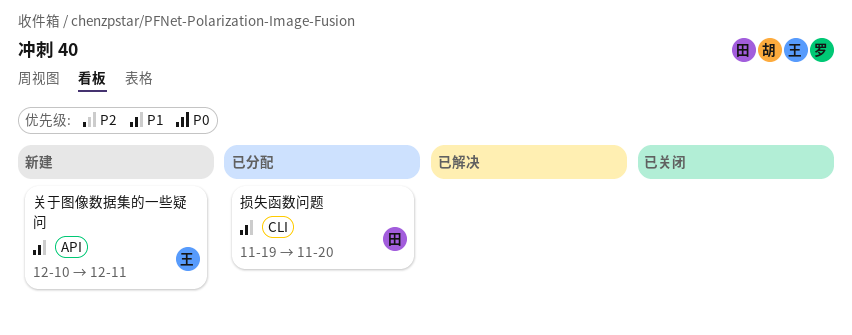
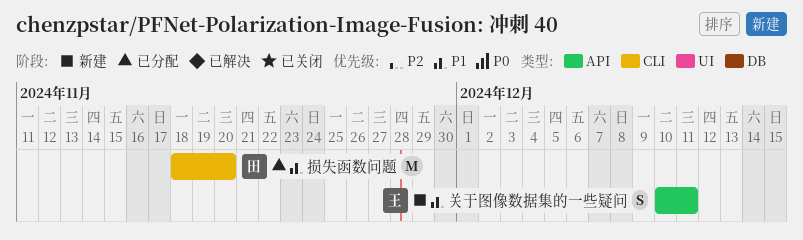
损失函数问题, start: Nov 19 -> Nov 18

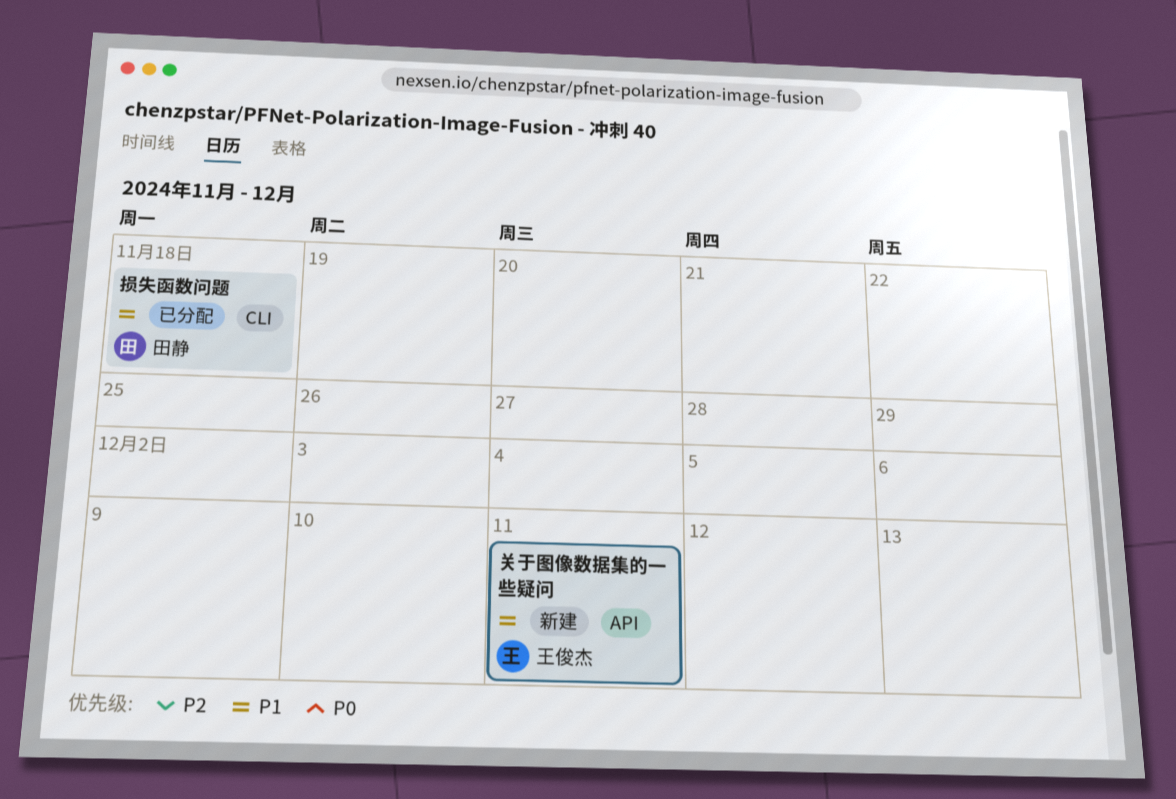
损失函数问题, due: Nov 20 -> Nov 18

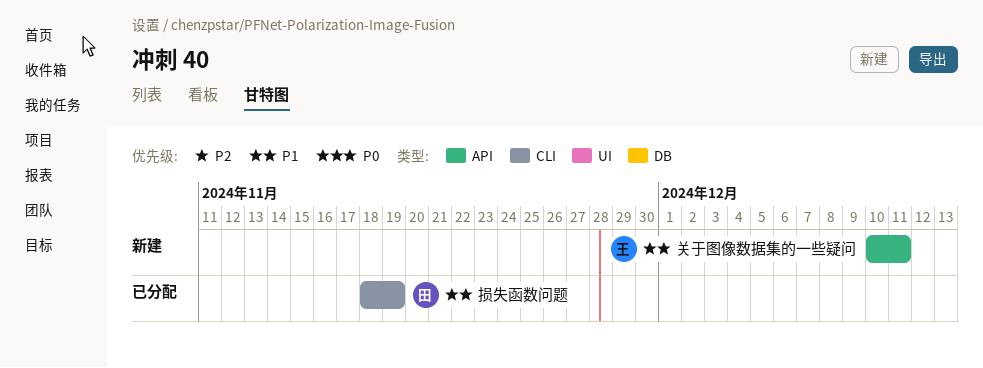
损失函数问题, due: Nov 18 -> Nov 19

